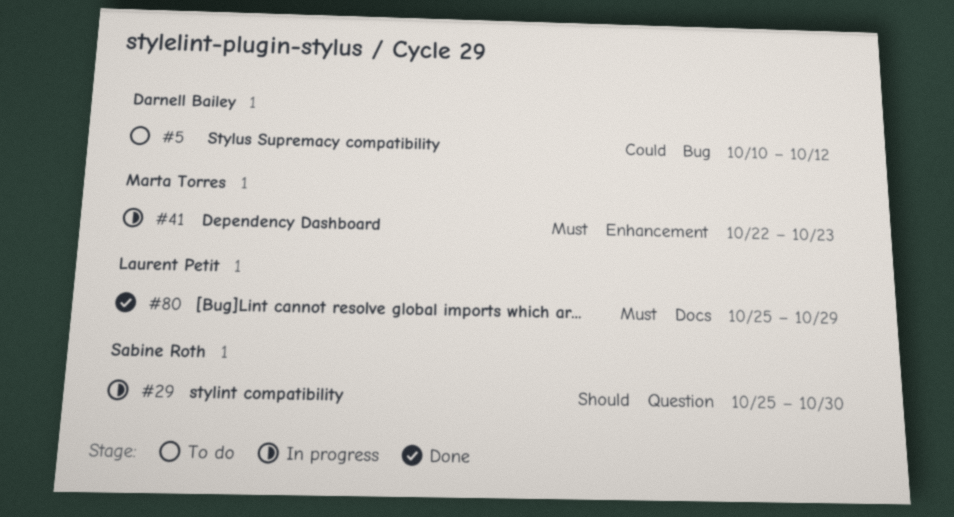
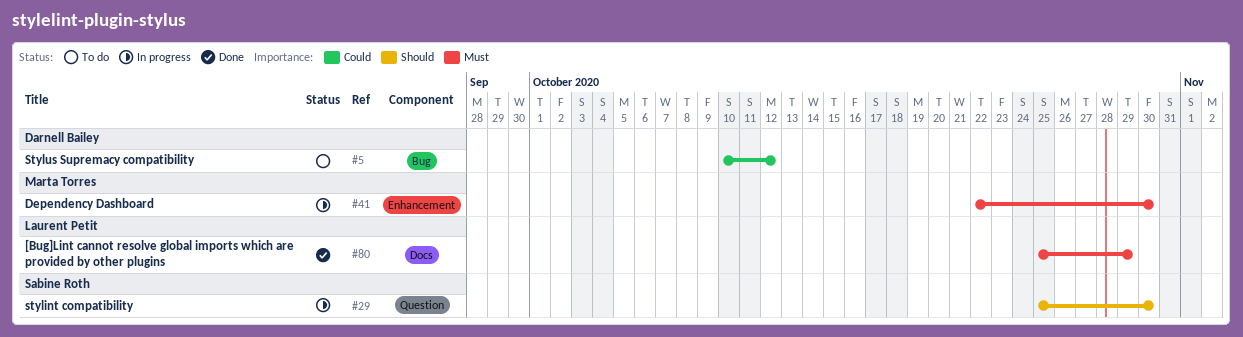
#41, due: Oct 23 -> Oct 30

